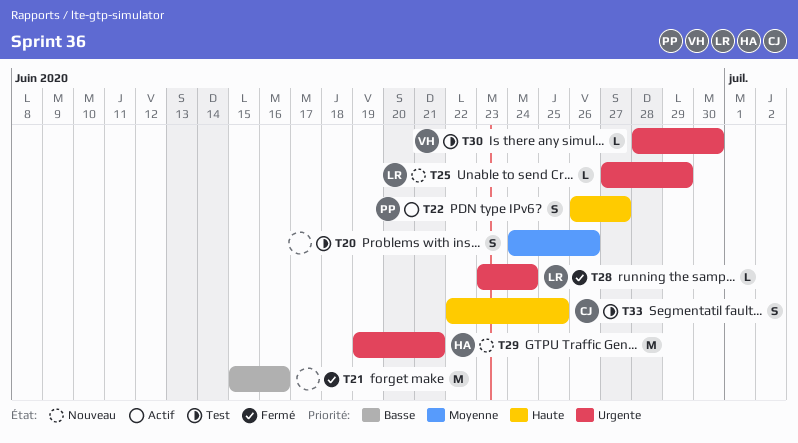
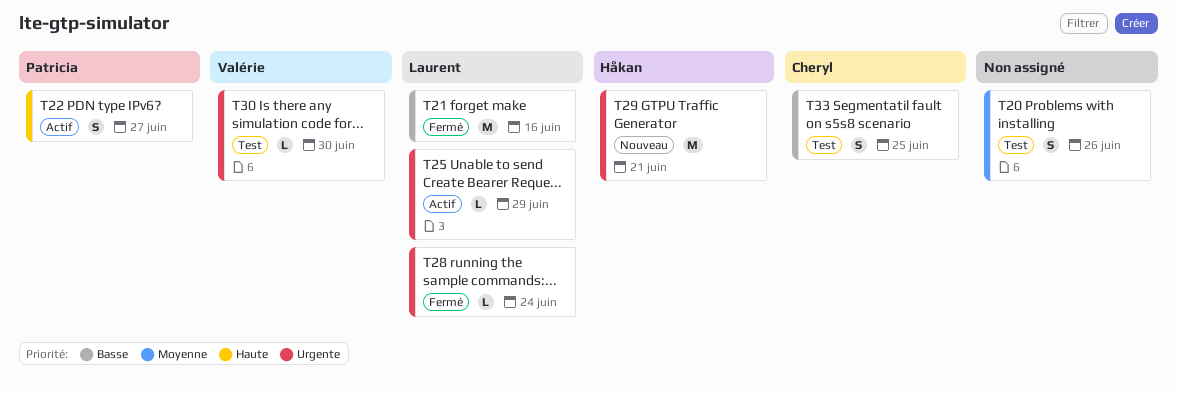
T21, owner: none -> Laurent
T25, status: Nouveau -> Actif
T33, priority: Haute -> Basse

